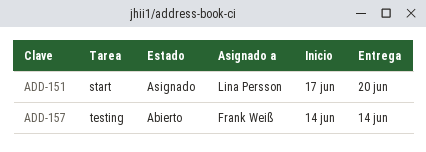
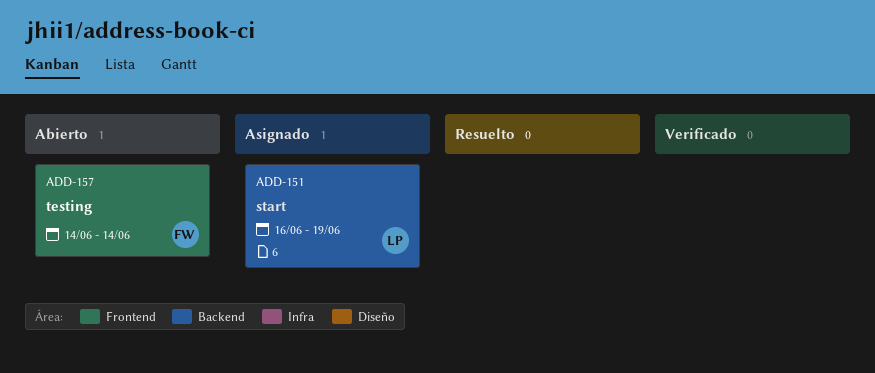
ADD-151, start: Jun 17 -> Jun 16
ADD-151, due: Jun 20 -> Jun 19

